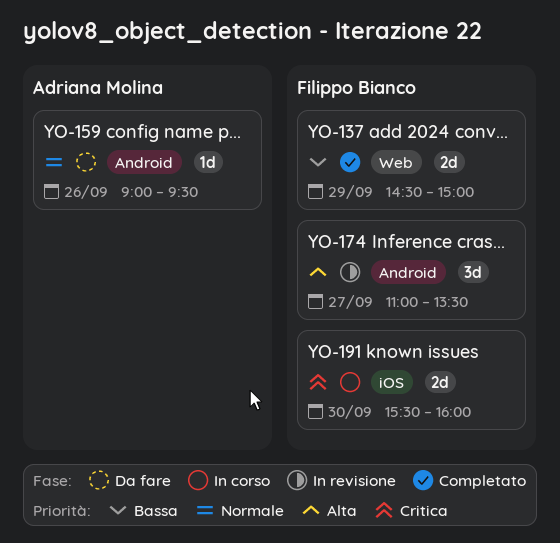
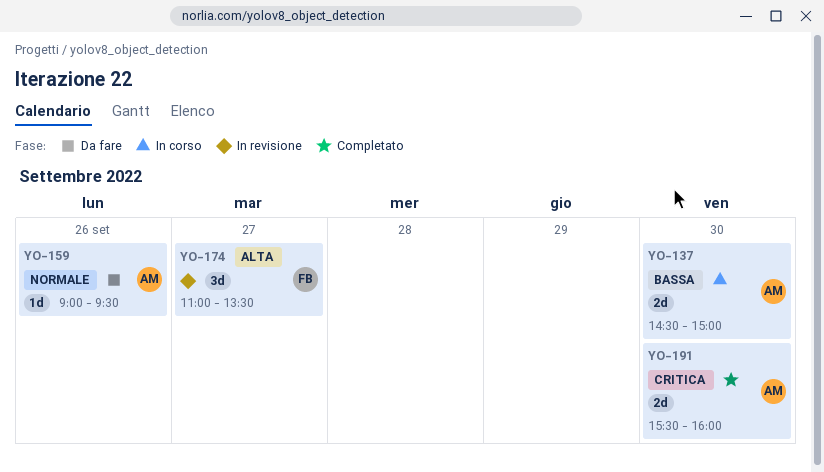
YO-137, status: Completato -> In corso
YO-137, owner: Filippo Bianco -> Adriana Molina
YO-137, day: Sep 29 -> Sep 30
YO-191, status: In corso -> Completato
YO-191, owner: Filippo Bianco -> Adriana Molina

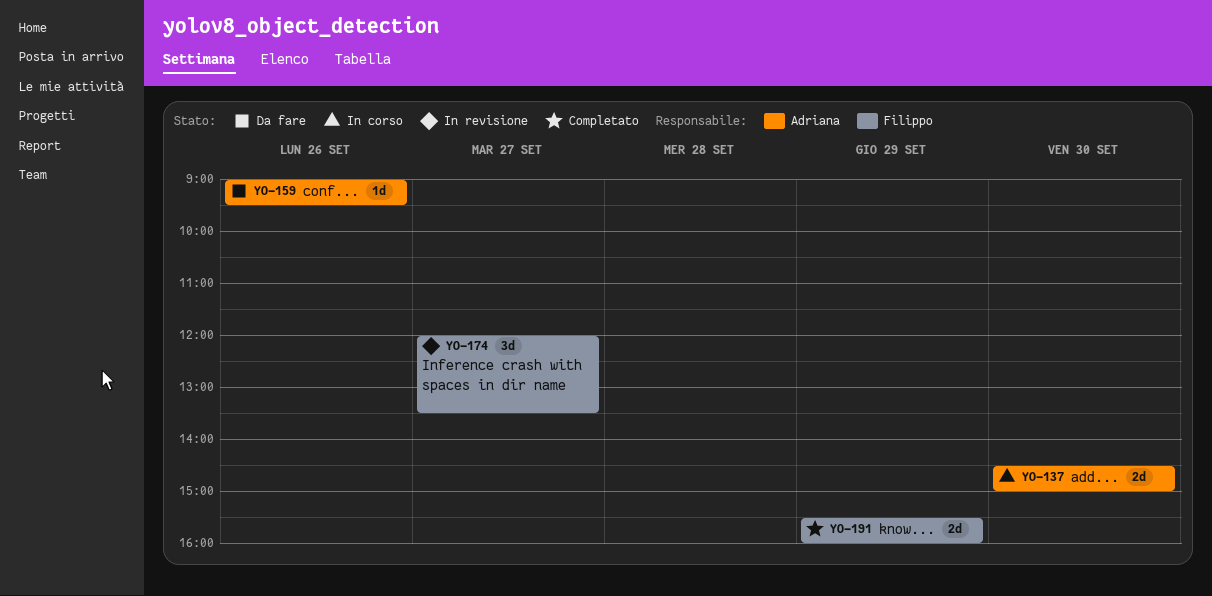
YO-174, begins: 11:00 -> 12:00
YO-191, owner: Adriana -> Filippo
YO-191, day: Sep 30 -> Sep 29

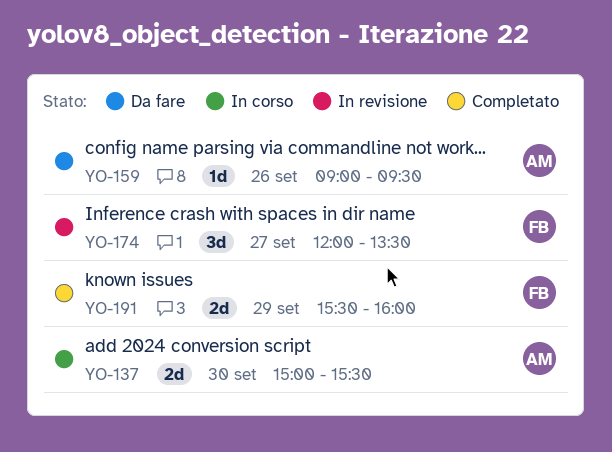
YO-137, begins: 14:30 -> 15:00
YO-137, ends: 15:00 -> 15:30

